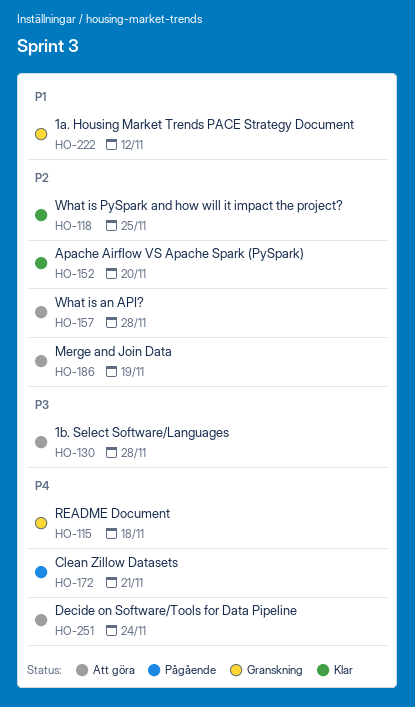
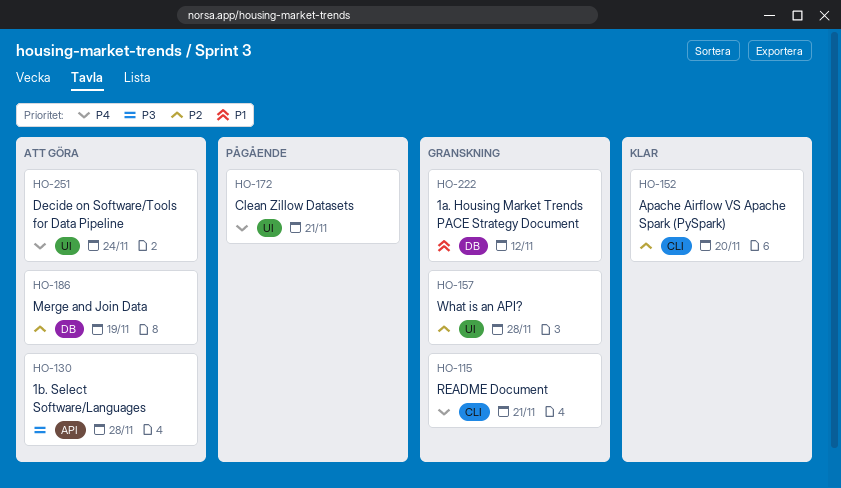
HO-115, due: Nov 18 -> Nov 21
HO-118: present -> none
HO-157, status: Att göra -> Granskning

